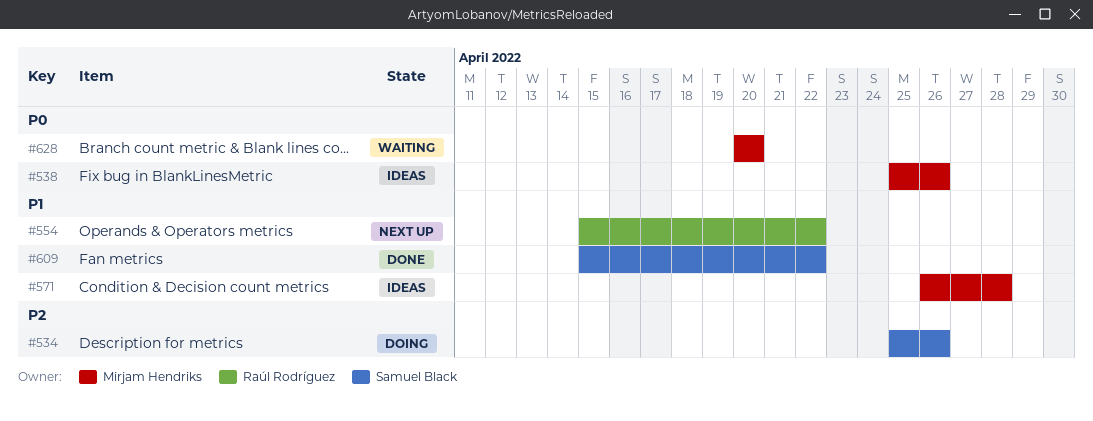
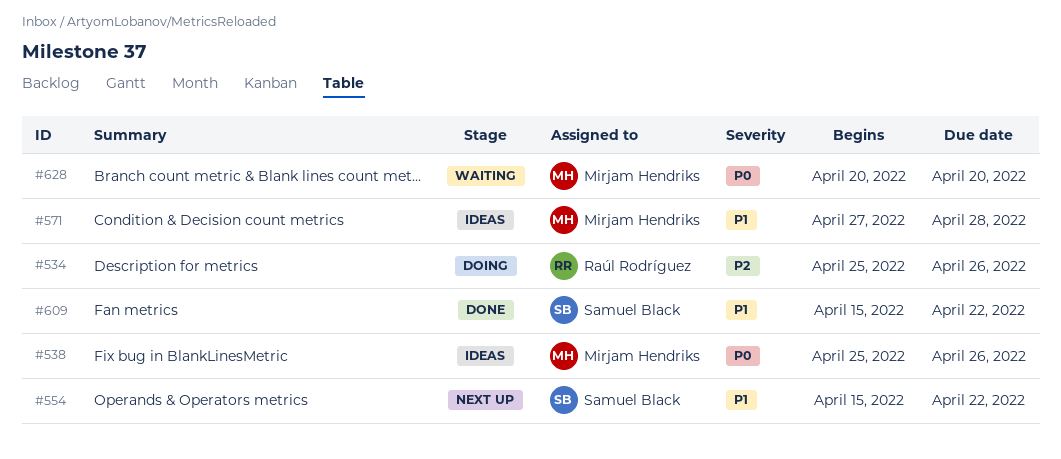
#534, owner: Samuel Black -> Raúl Rodríguez
#554, owner: Raúl Rodríguez -> Samuel Black
#571, start: Apr 26 -> Apr 27

